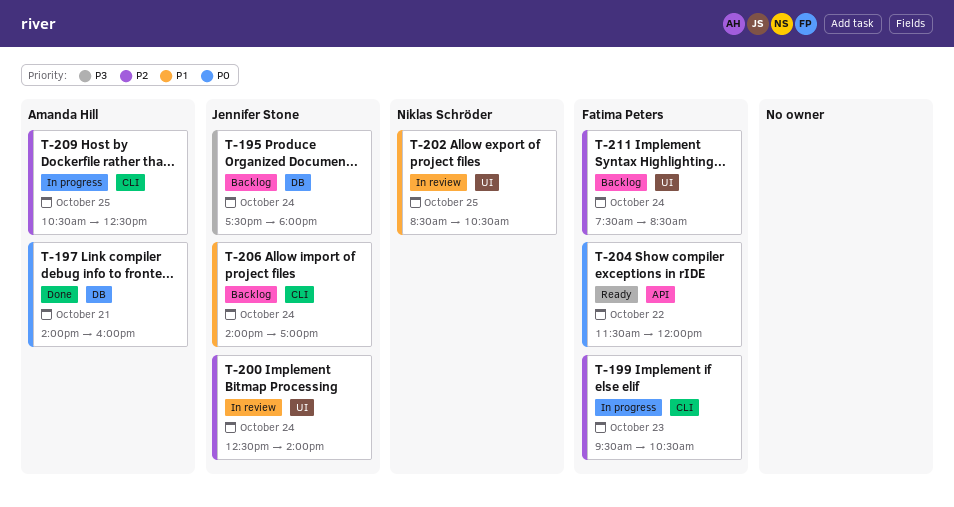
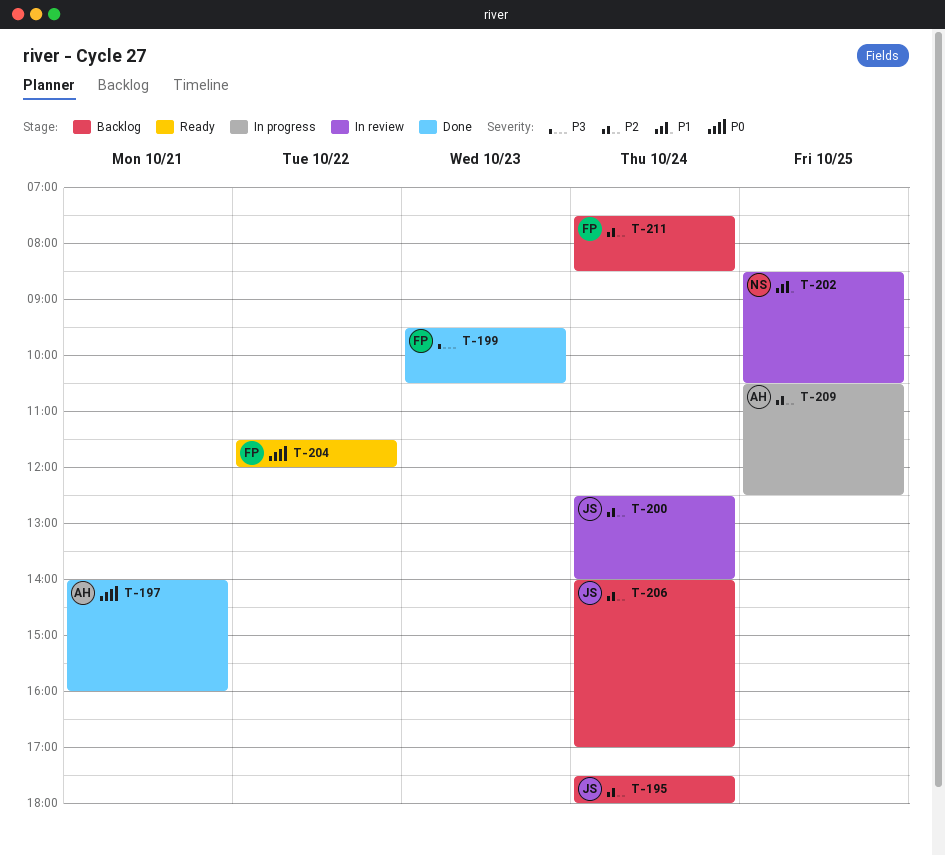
T-195, priority: P3 -> P2
T-199, status: In progress -> Done
T-199, priority: P2 -> P3
T-206, priority: P1 -> P2

